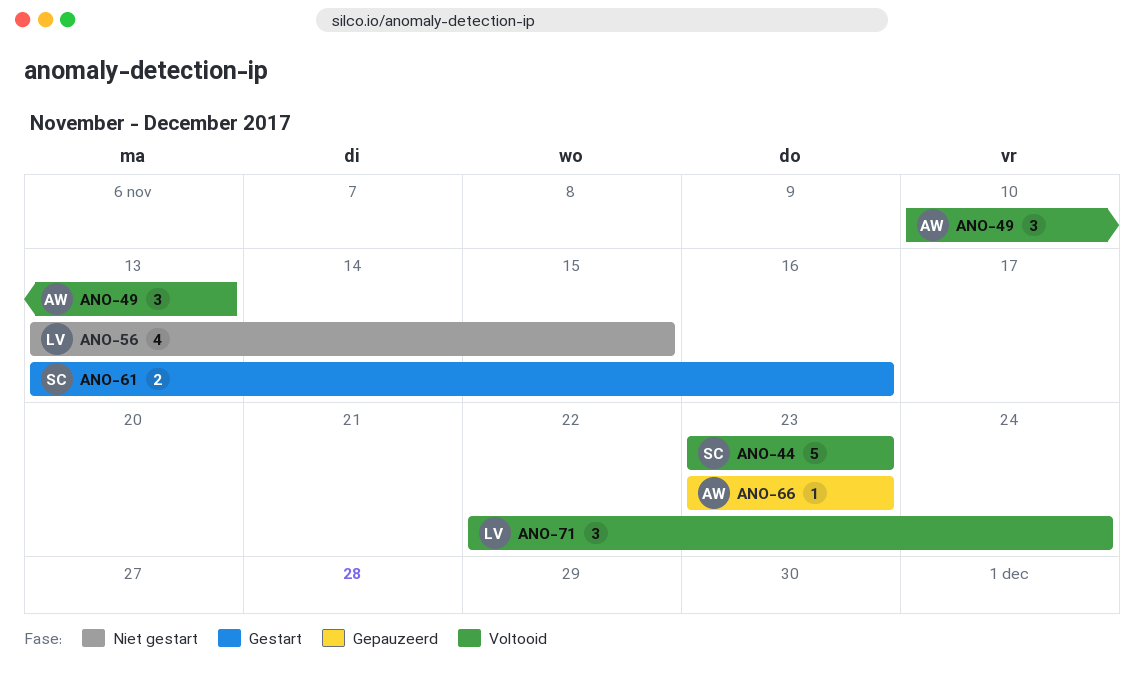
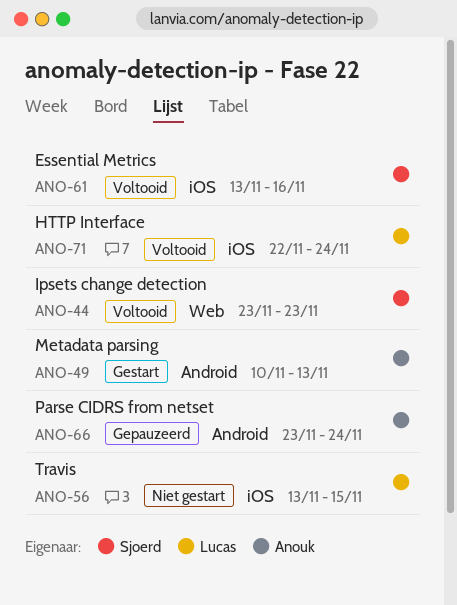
ANO-49, status: Voltooid -> Gestart
ANO-61, status: Gestart -> Voltooid
ANO-66, due: Nov 23 -> Nov 24

